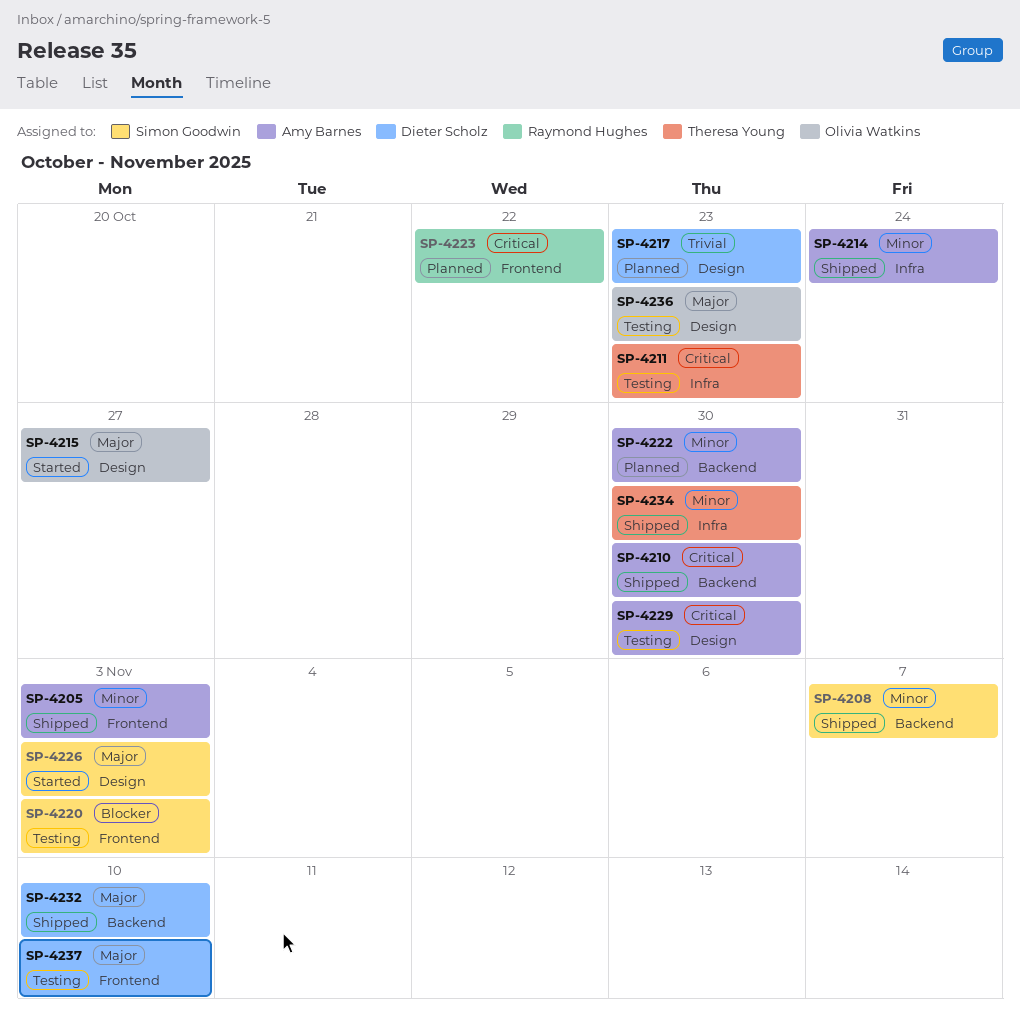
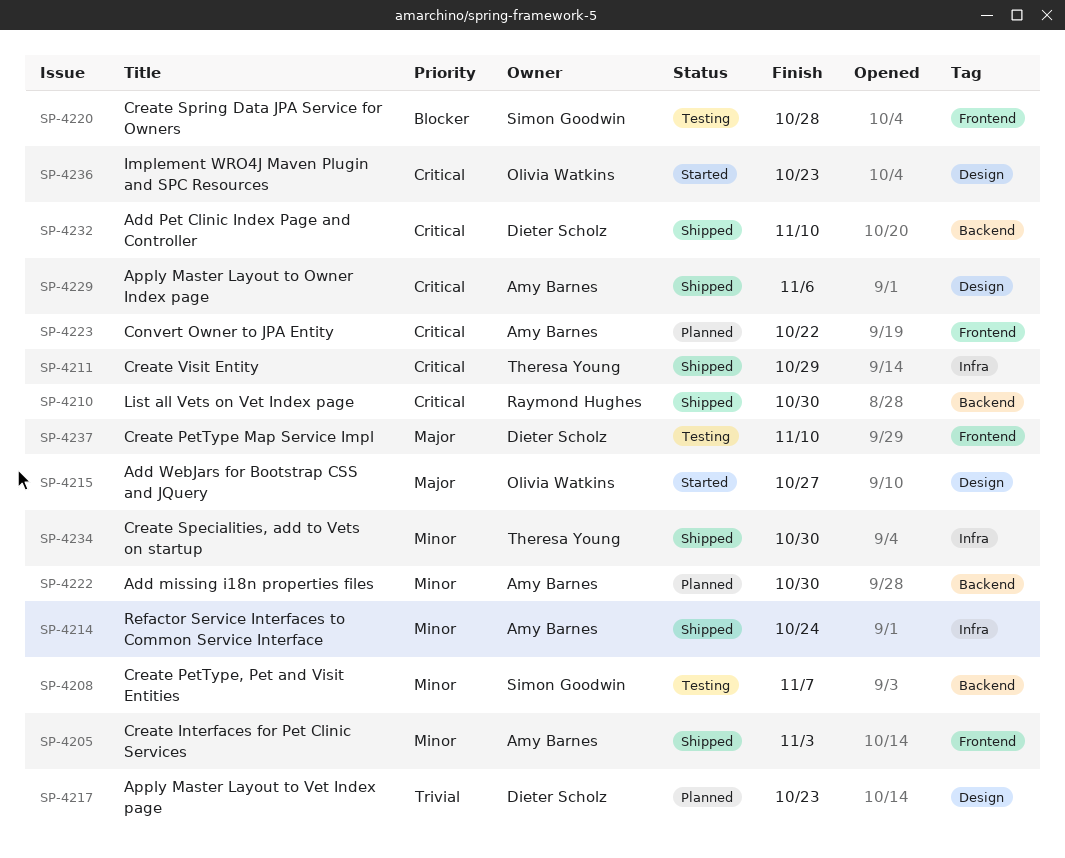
SP-4208, status: Shipped -> Testing
SP-4210, owner: Amy Barnes -> Raymond Hughes
SP-4211, status: Testing -> Shipped
SP-4211, due: Oct 23 -> Oct 29
SP-4220, due: Nov 3 -> Oct 28
SP-4223, owner: Raymond Hughes -> Amy Barnes
SP-4226: present -> none
SP-4229, status: Testing -> Shipped
SP-4229, due: Oct 30 -> Nov 6
SP-4232, priority: Major -> Critical
SP-4236, status: Testing -> Started
SP-4236, priority: Major -> Critical

